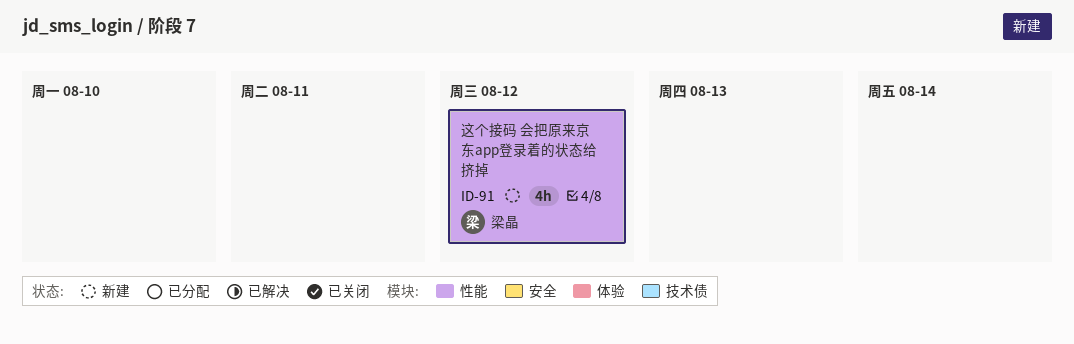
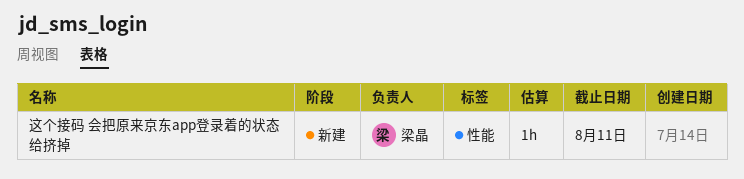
这个接码 会把原来京东app登录着的状态给挤掉, estimate: 4h -> 1h
这个接码 会把原来京东app登录着的状态给挤掉, due: Aug 12 -> Aug 11

